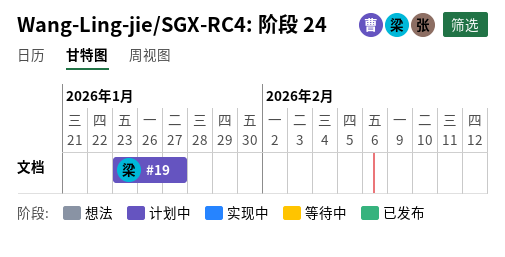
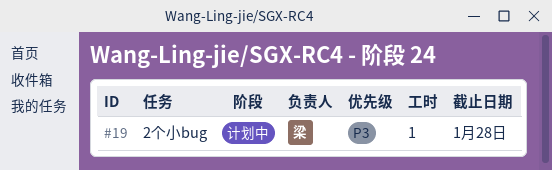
#19, due: Jan 27 -> Jan 28

